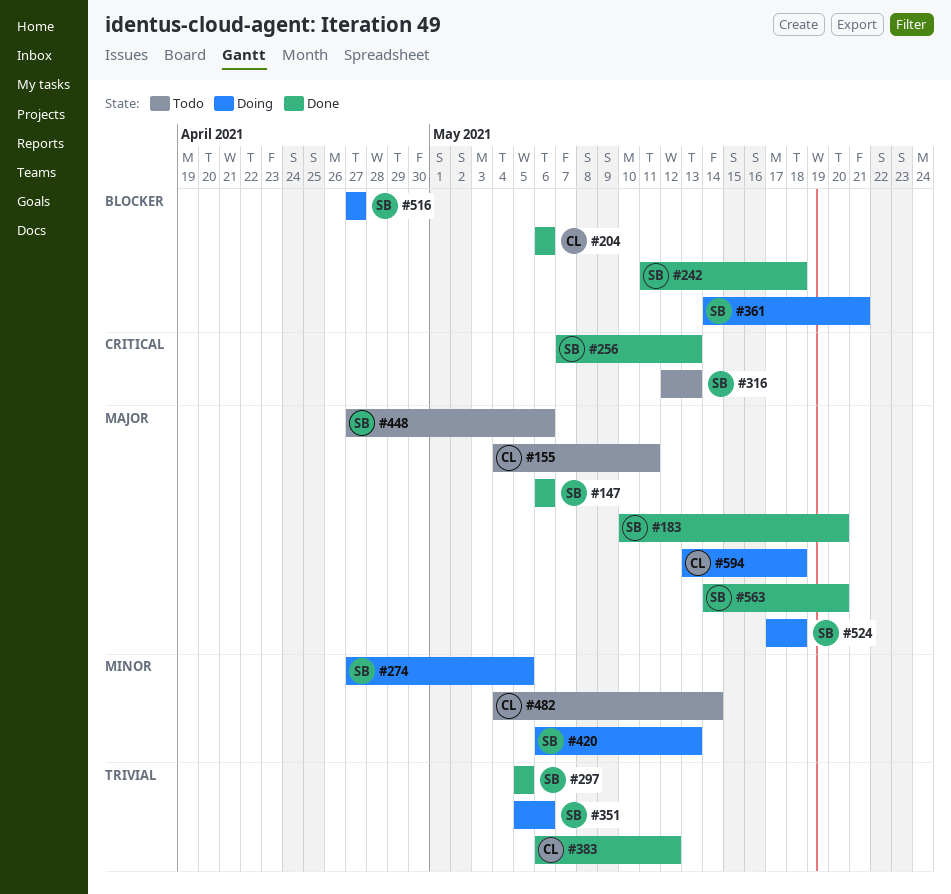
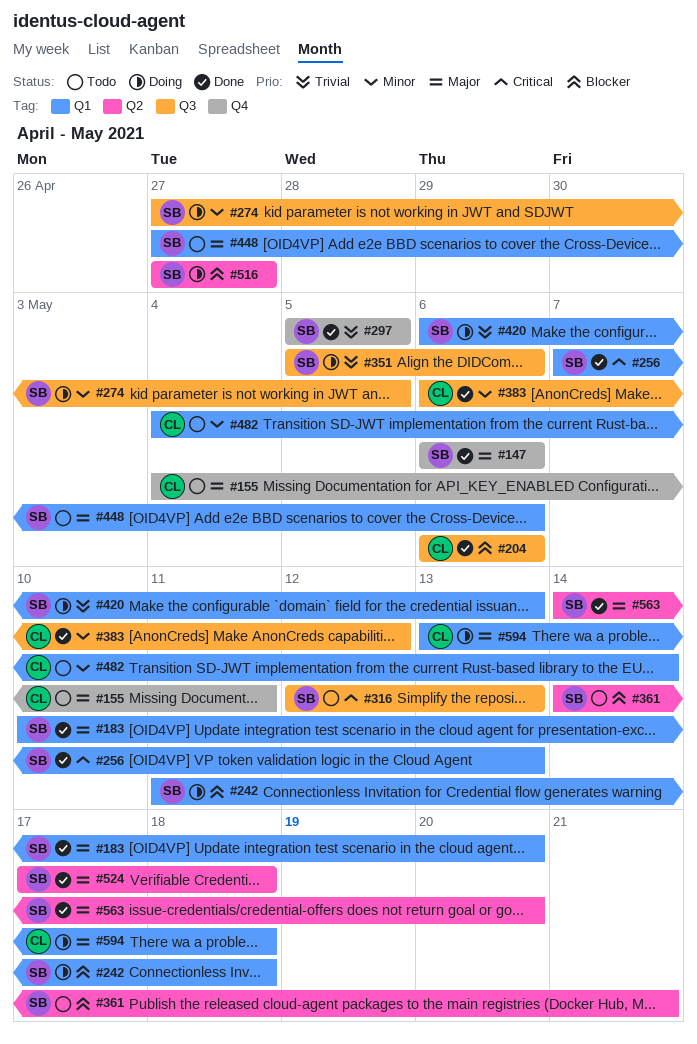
#242, status: Done -> Doing
#361, status: Doing -> Todo
#383, priority: Trivial -> Minor
#420, priority: Minor -> Trivial
#524, status: Doing -> Done

